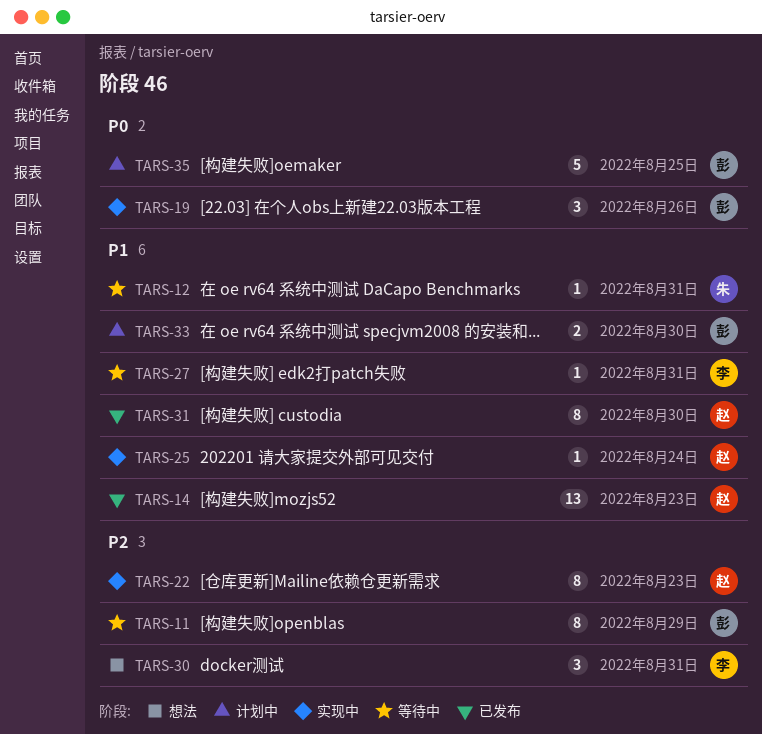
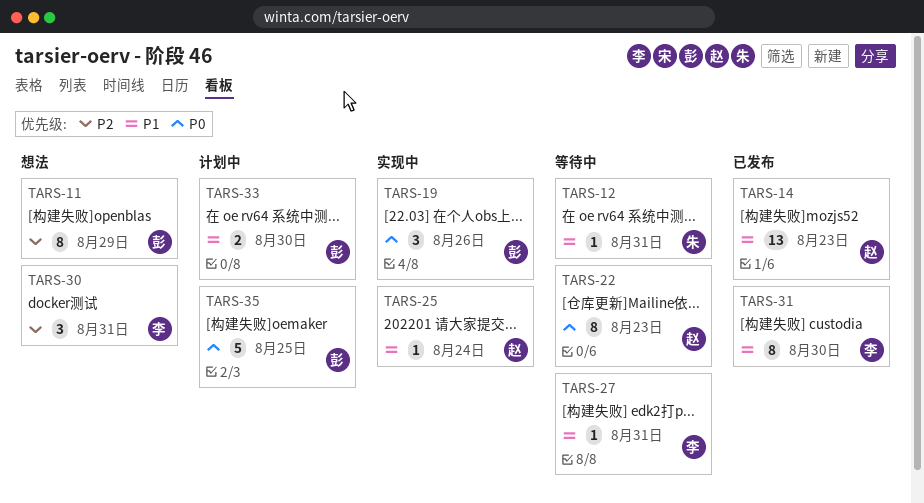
TARS-11, status: 等待中 -> 想法
TARS-22, status: 实现中 -> 等待中
TARS-22, priority: P2 -> P0
TARS-31, owner: 赵 -> 李

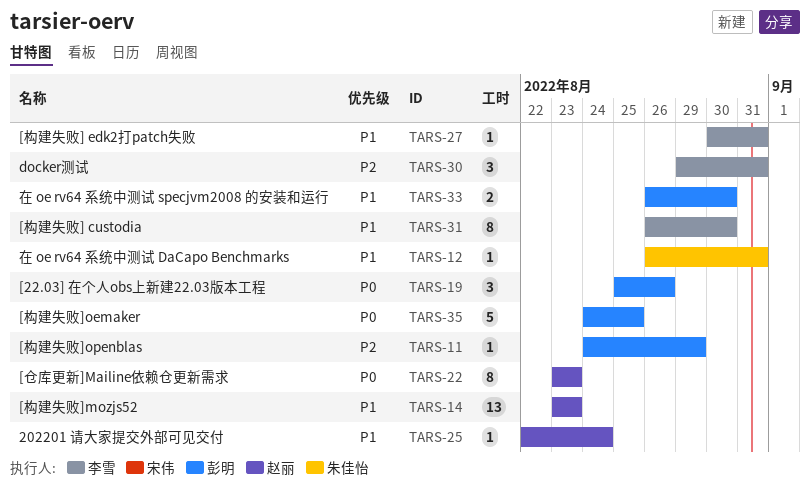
TARS-11, estimate: 8 -> 1

